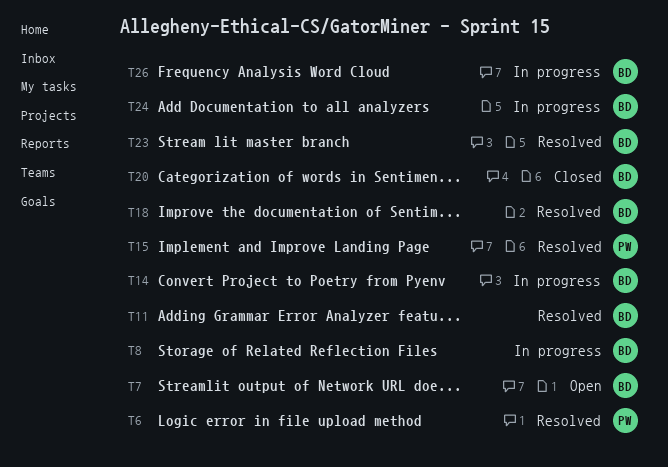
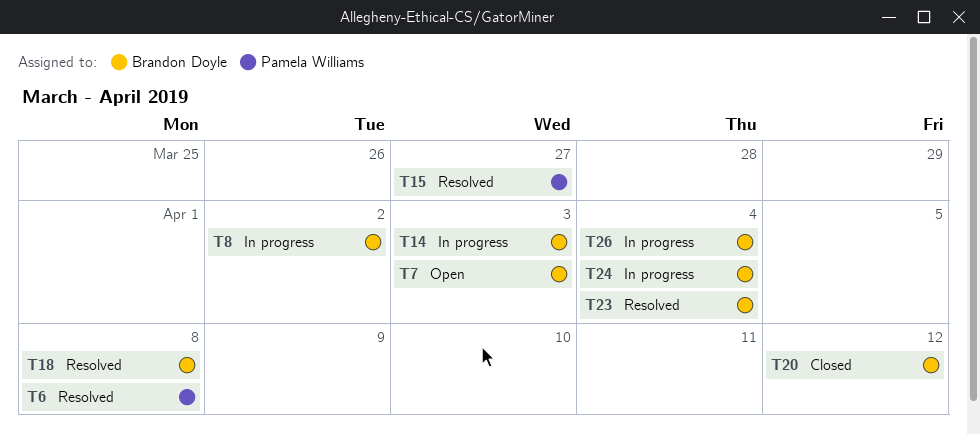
T11: present -> none

